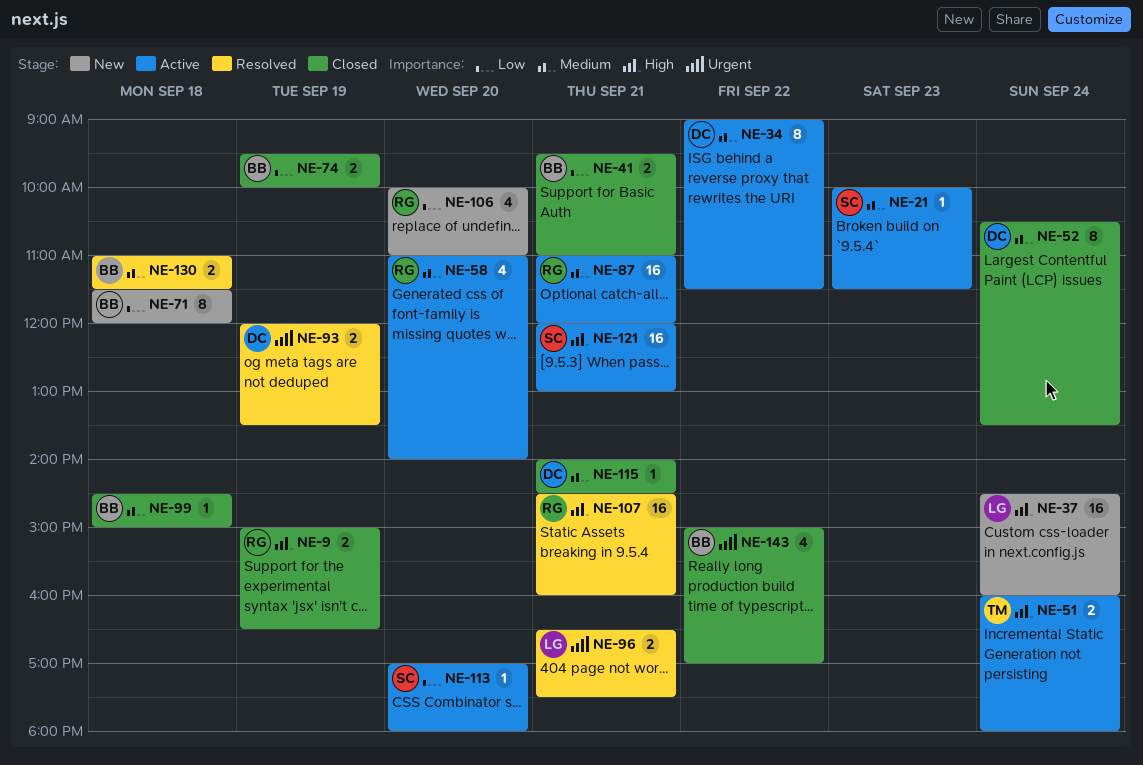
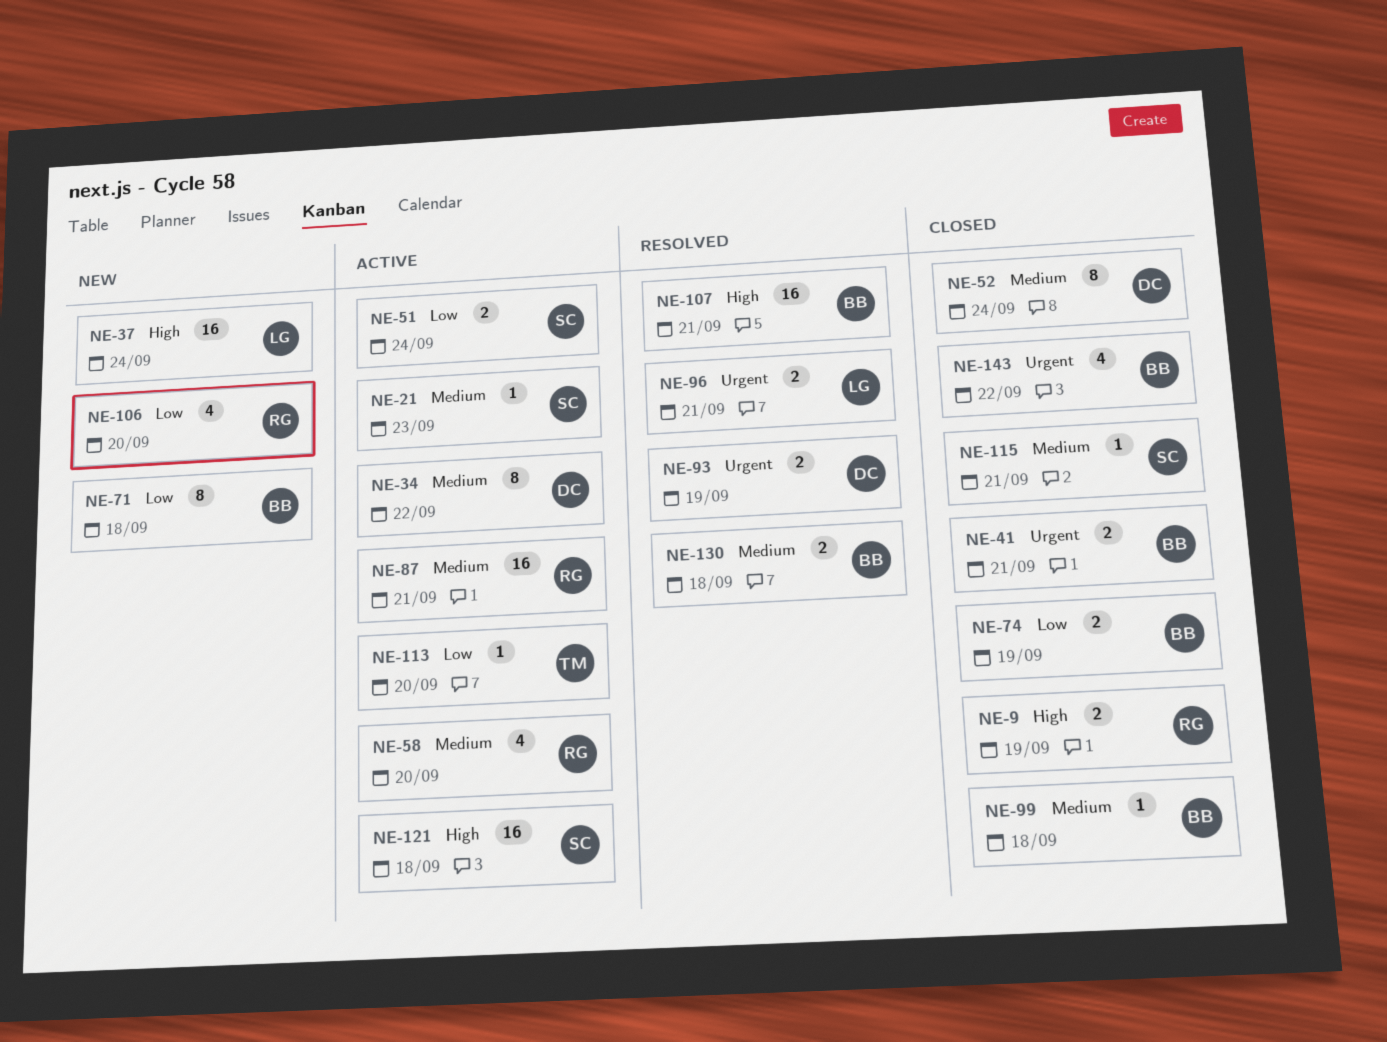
NE-41, priority: Low -> Urgent
NE-51, owner: TM -> SC
NE-51, priority: High -> Low
NE-107, owner: RG -> BB
NE-113, owner: SC -> TM
NE-115, owner: DC -> SC
NE-121, day: Sep 21 -> Sep 18

